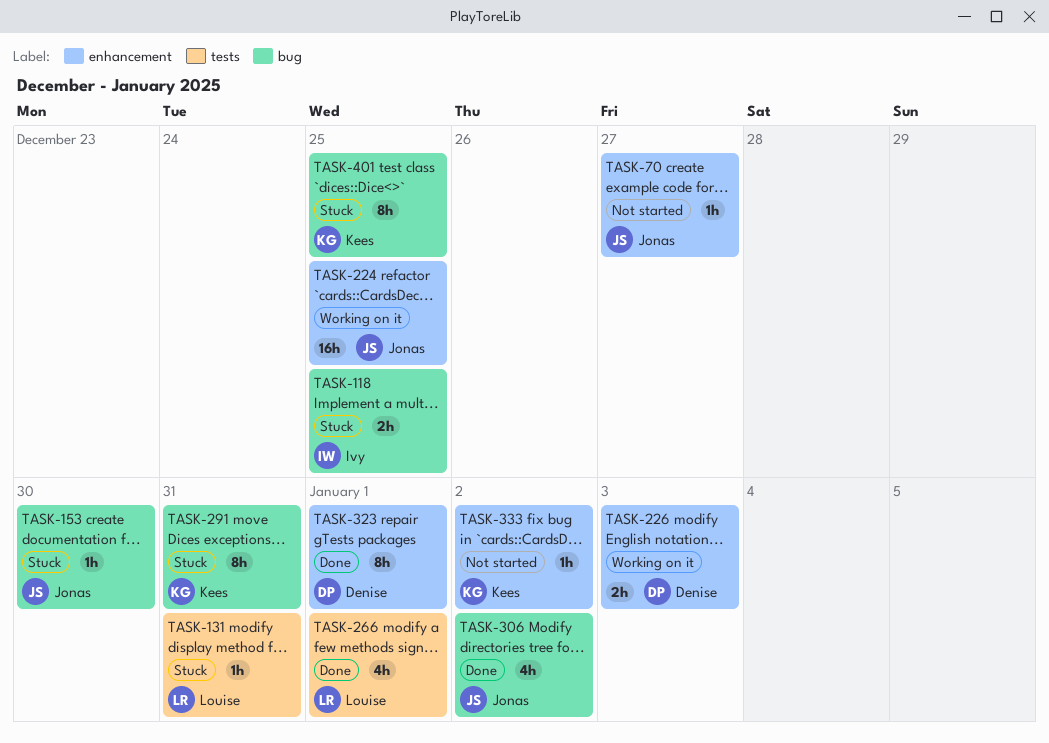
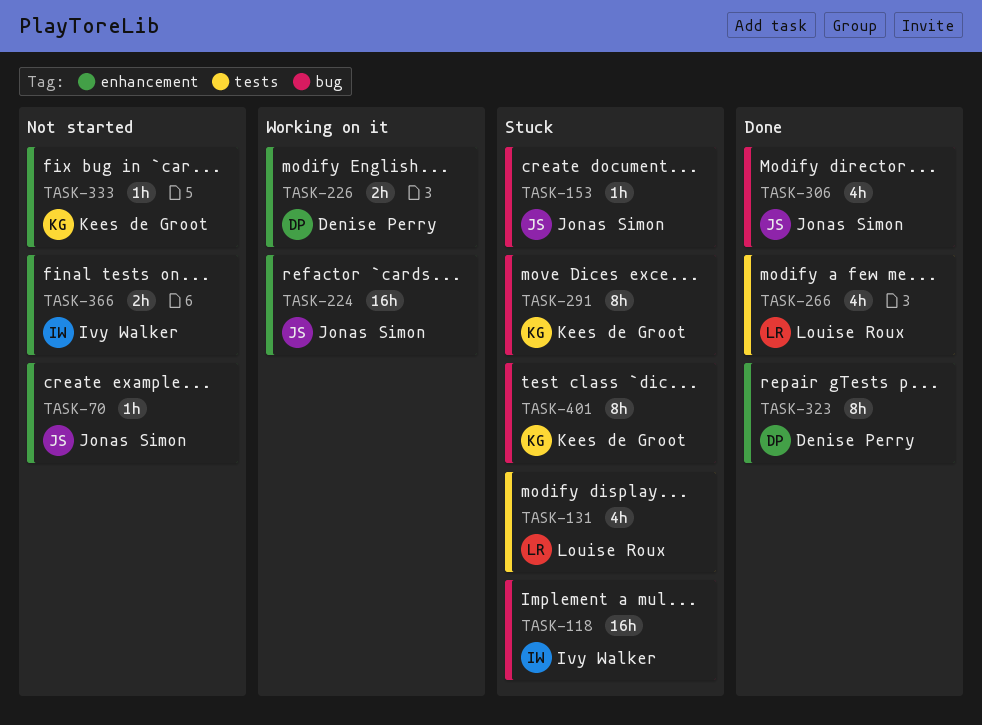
TASK-118, estimate: 2h -> 16h
TASK-131, estimate: 1h -> 4h
TASK-366: none -> present

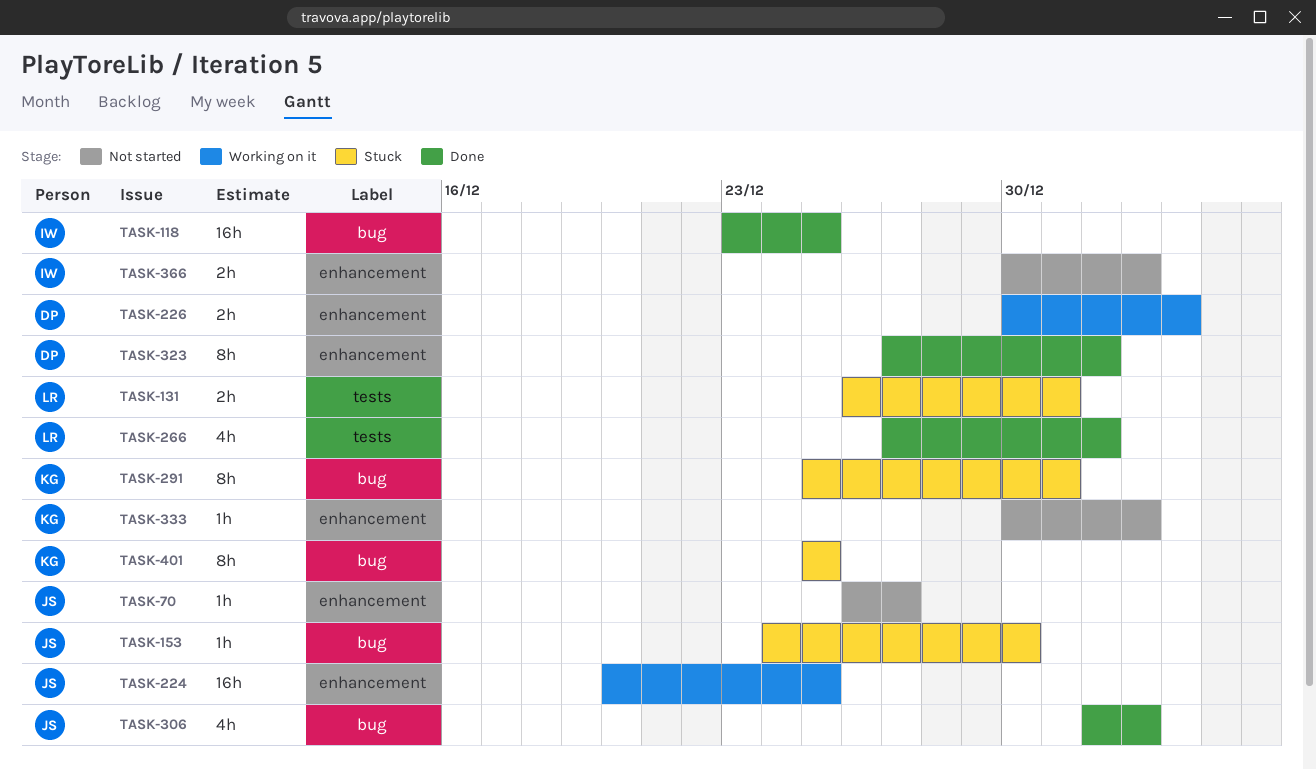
TASK-118, status: Stuck -> Done
TASK-131, estimate: 4h -> 2h

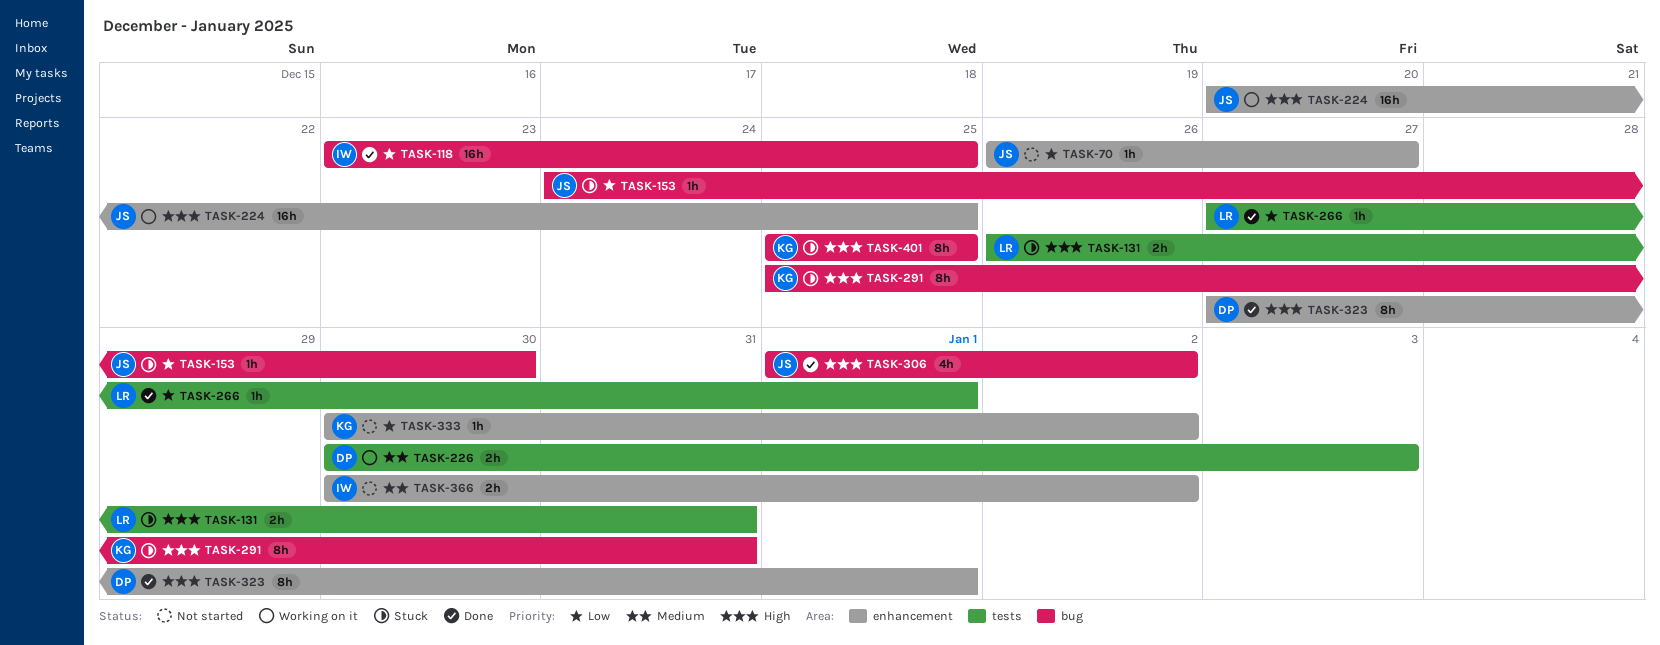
TASK-226, label: enhancement -> tests
TASK-266, estimate: 4h -> 1h

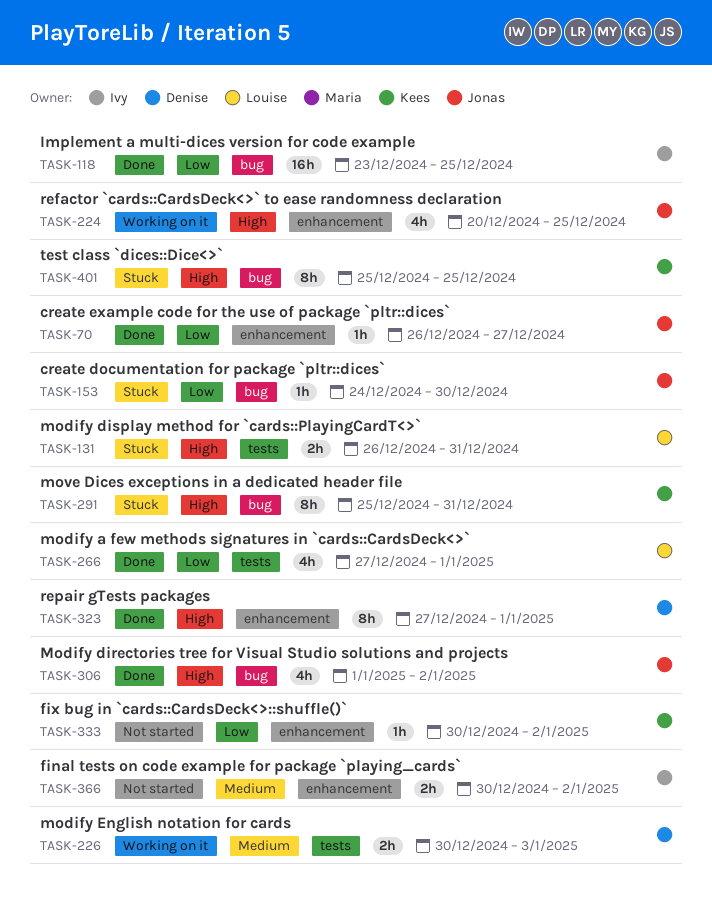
TASK-70, status: Not started -> Done
TASK-224, estimate: 16h -> 4h
TASK-266, estimate: 1h -> 4h

